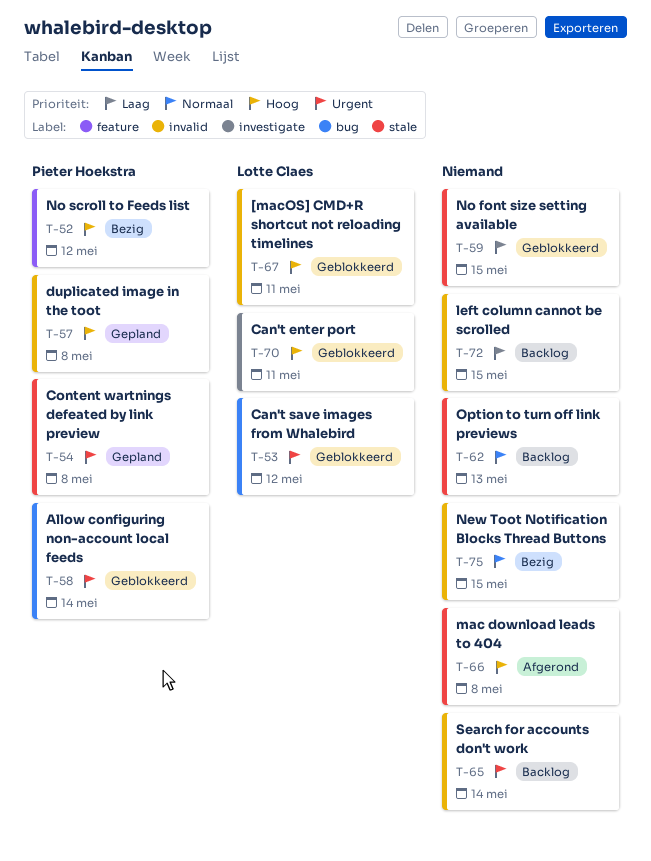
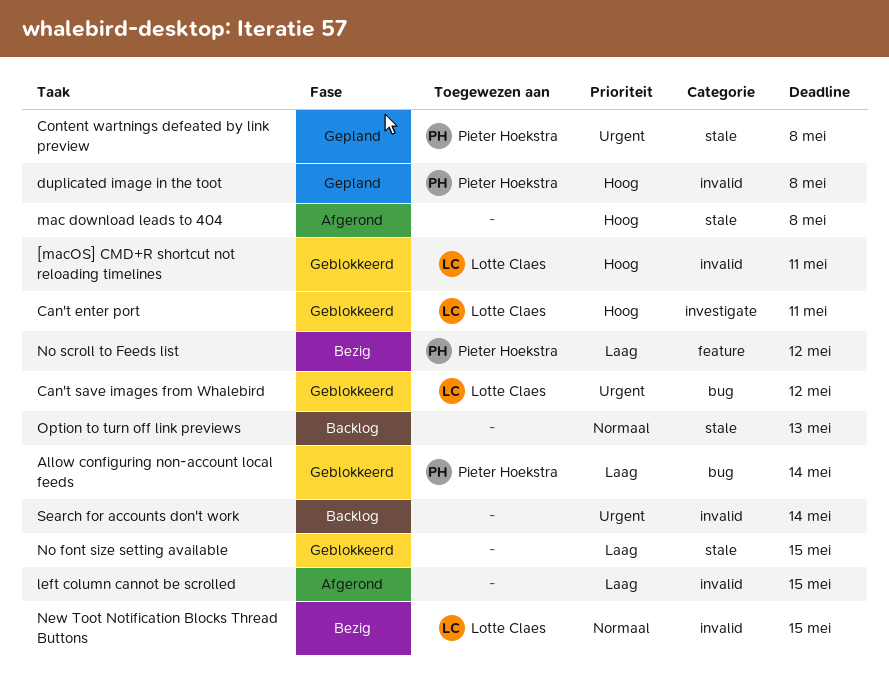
Allow configuring non-account local feeds, priority: Urgent -> Laag
left column cannot be scrolled, status: Backlog -> Afgerond
New Toot Notification Blocks Thread Buttons, owner: none -> Lotte Claes
No scroll to Feeds list, priority: Hoog -> Laag

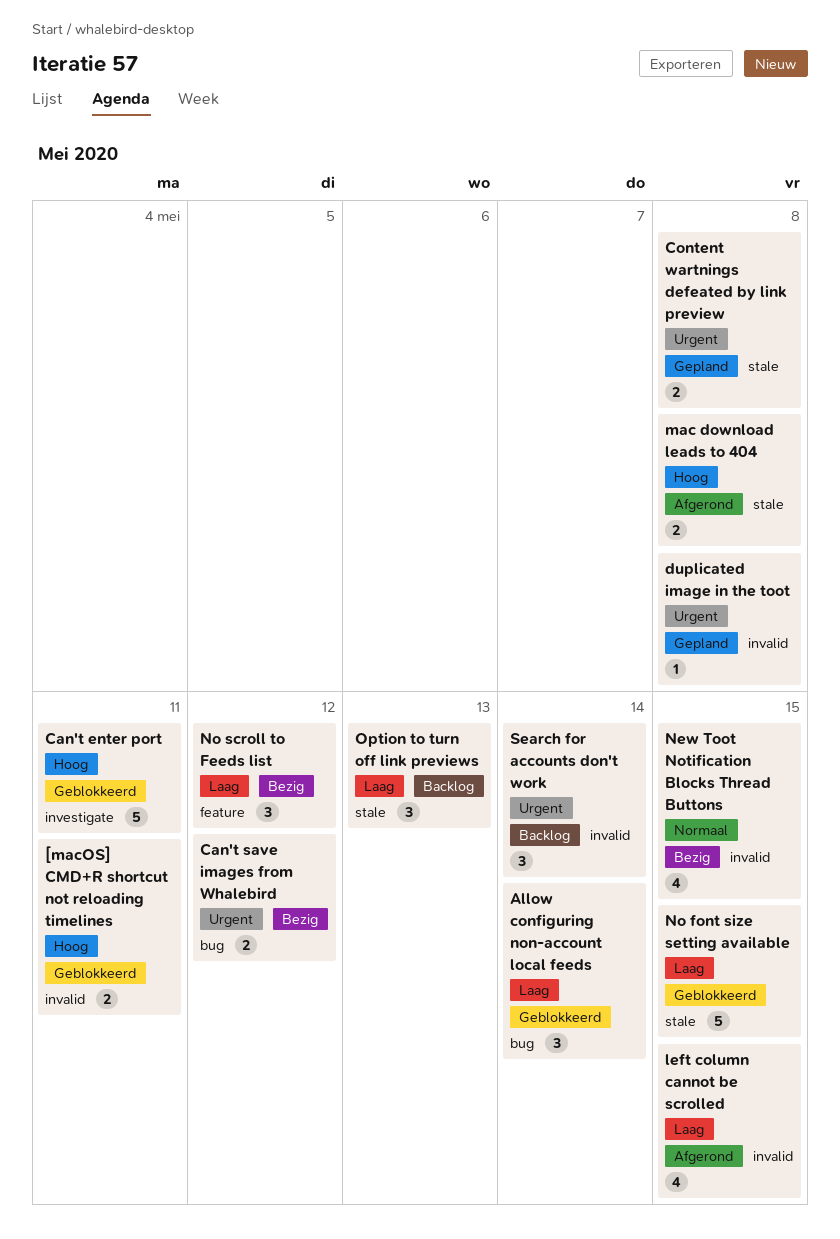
Can't save images from Whalebird, status: Geblokkeerd -> Bezig
duplicated image in the toot, priority: Hoog -> Urgent
Option to turn off link previews, priority: Normaal -> Laag

